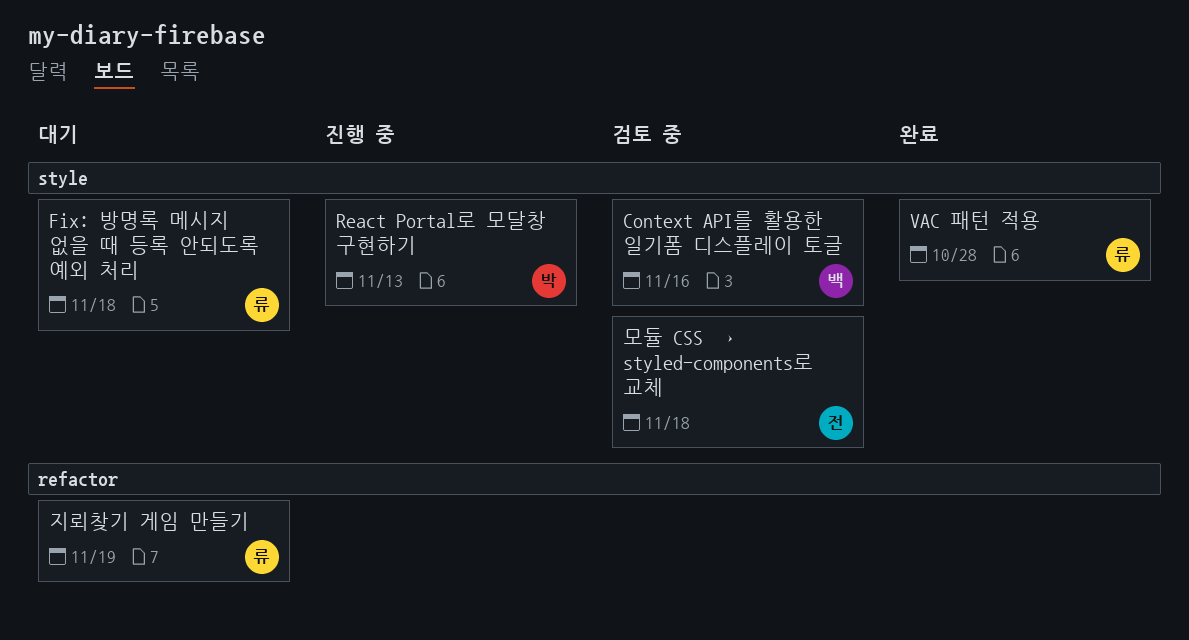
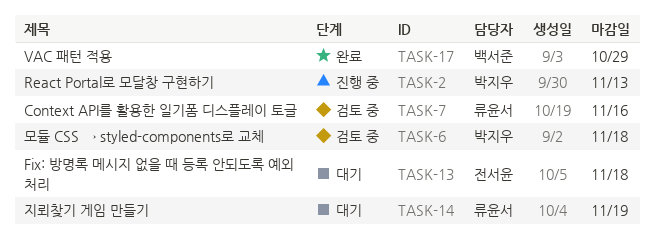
Context API를 활용한 일기폼 디스플레이 토글, owner: 백서준 -> 류윤서
Fix: 방명록 메시지 없을 때 등록 안되도록 예외 처리, owner: 류윤서 -> 전서윤
VAC 패턴 적용, owner: 류윤서 -> 백서준
VAC 패턴 적용, due: Oct 28 -> Oct 29
모듈 CSS → styled-components로 교체, owner: 전서윤 -> 박지우

